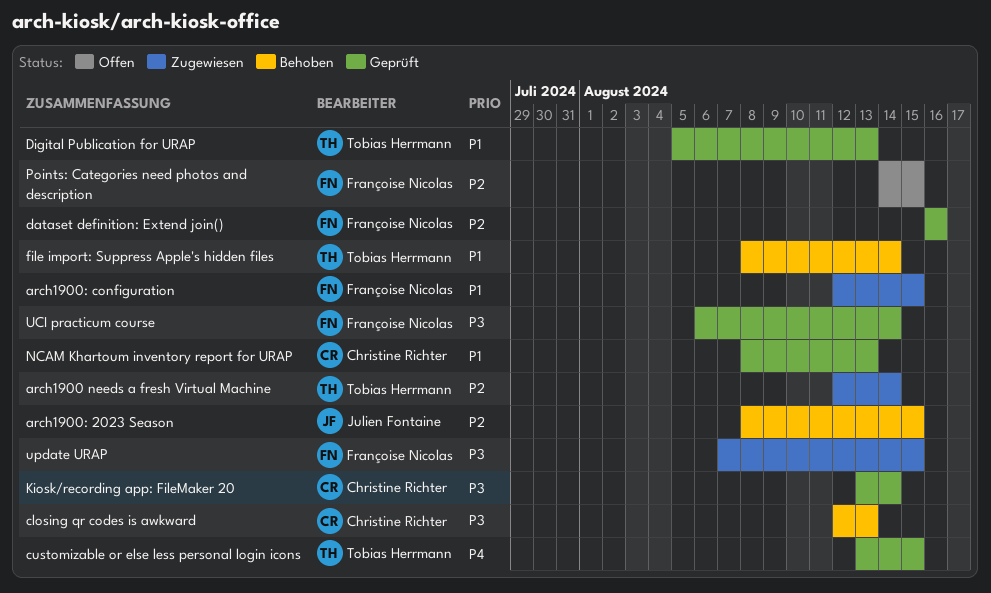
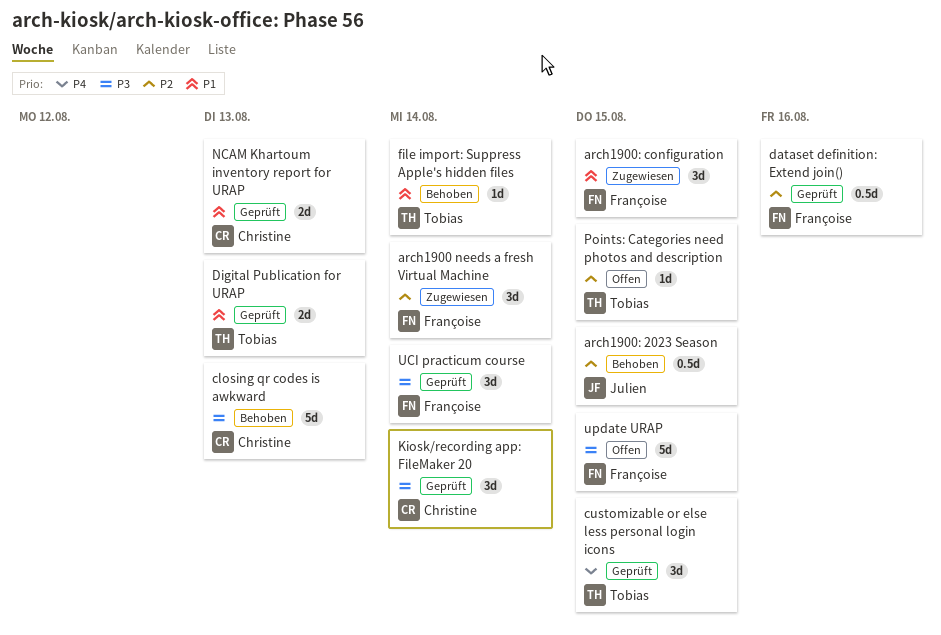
arch1900 needs a fresh Virtual Machine, owner: Tobias Herrmann -> Françoise Nicolas
Points: Categories need photos and description, owner: Françoise Nicolas -> Tobias Herrmann
update URAP, status: Zugewiesen -> Offen

